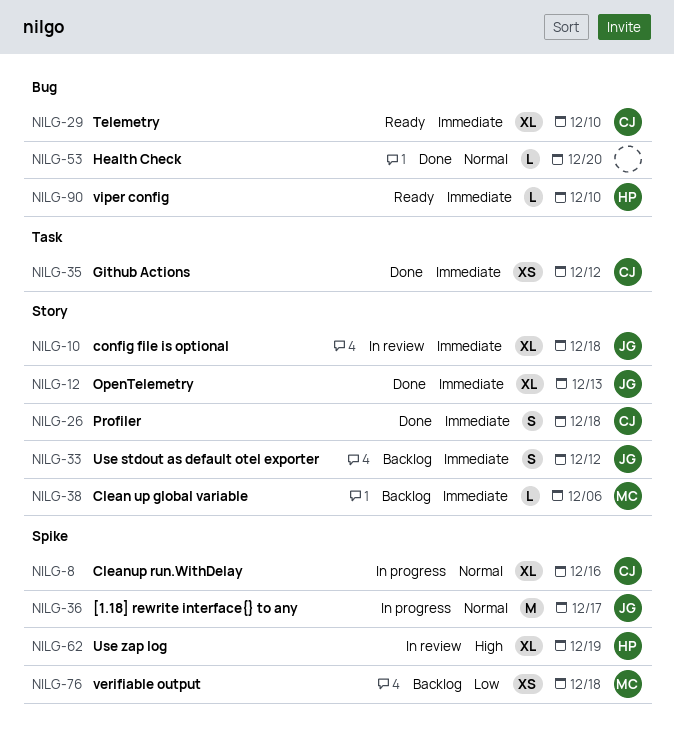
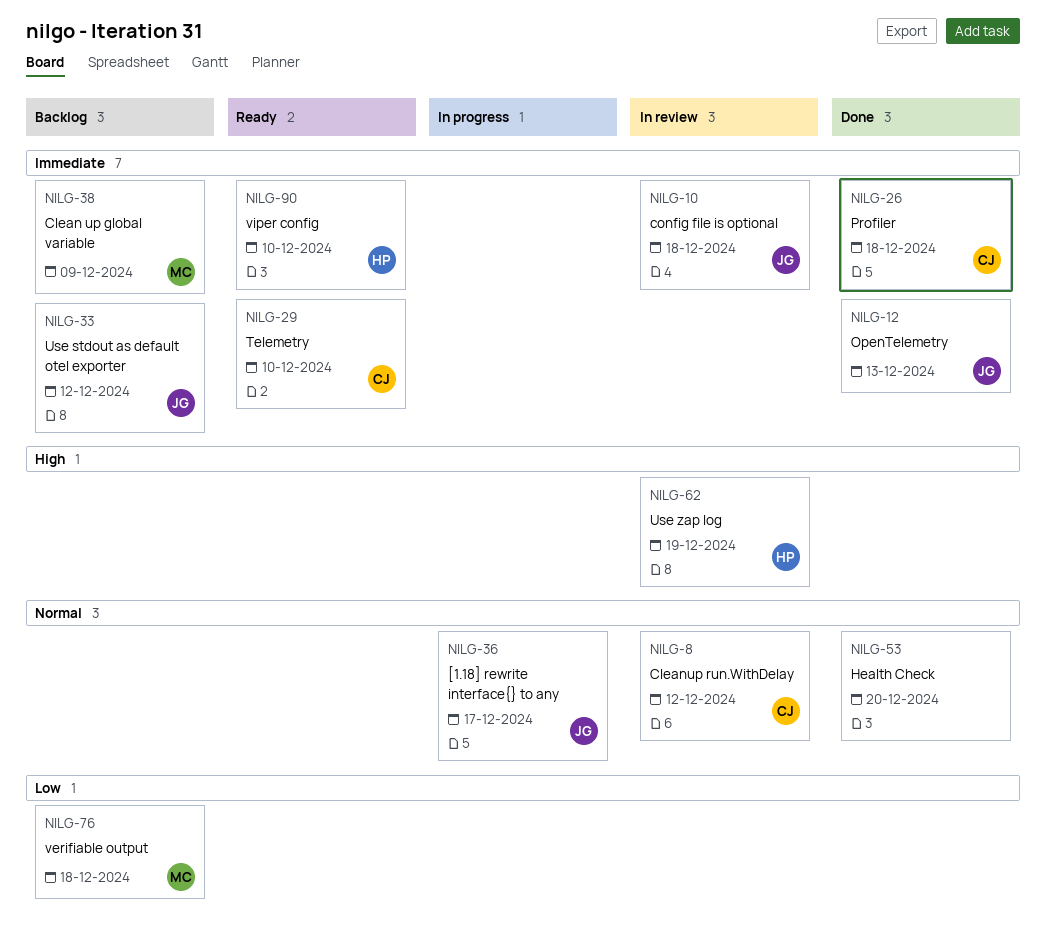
NILG-8, status: In progress -> In review
NILG-8, due: Dec 16 -> Dec 12
NILG-35: present -> none
NILG-38, due: Dec 6 -> Dec 9

